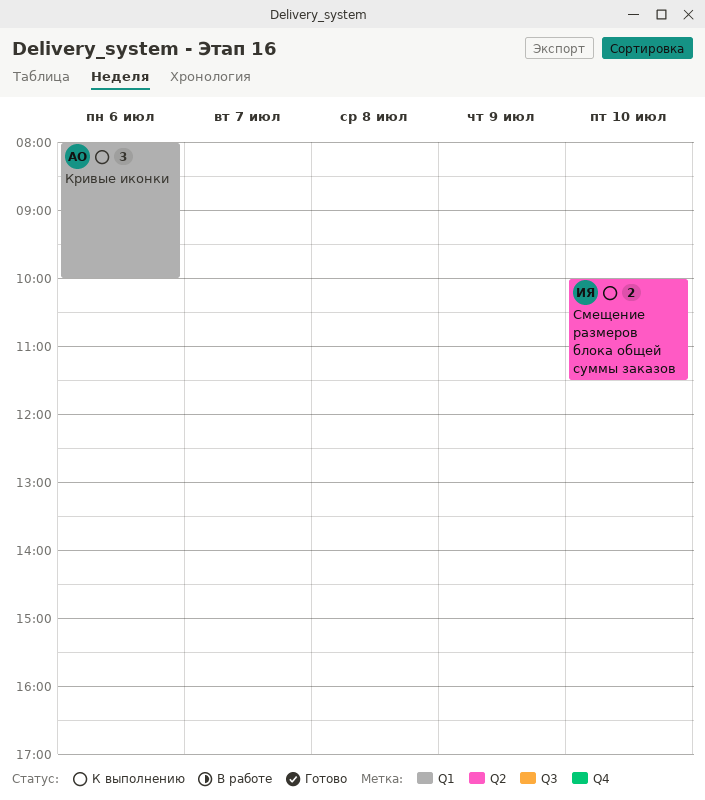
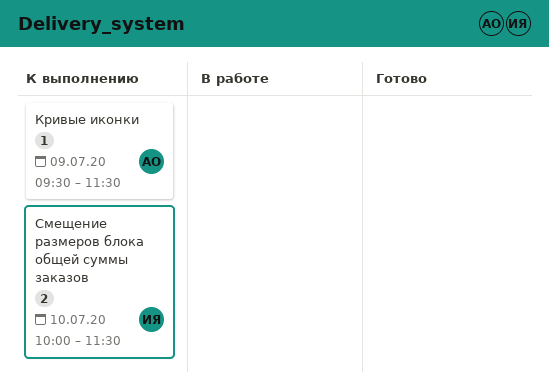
Кривые иконки, estimate: 3 -> 1
Кривые иконки, day: Jul 6 -> Jul 9
Кривые иконки, begins: 08:00 -> 09:30
Кривые иконки, ends: 10:00 -> 11:30

